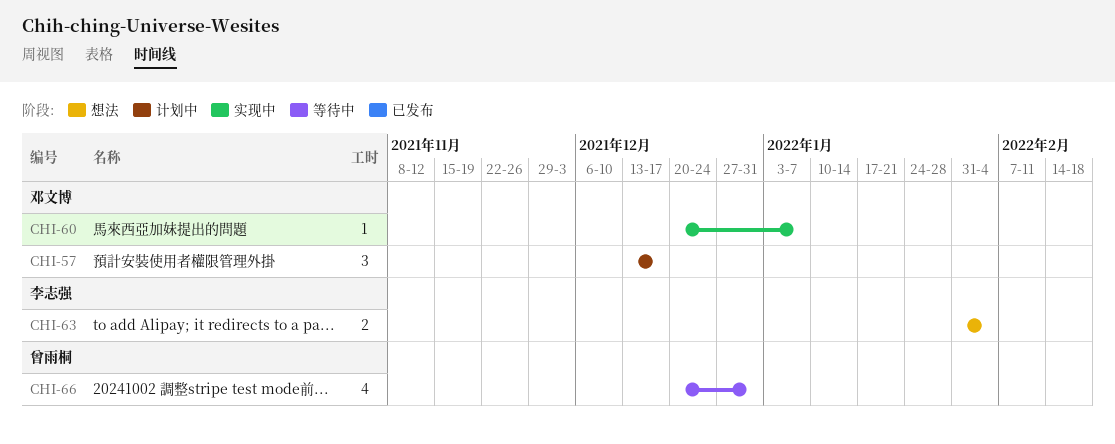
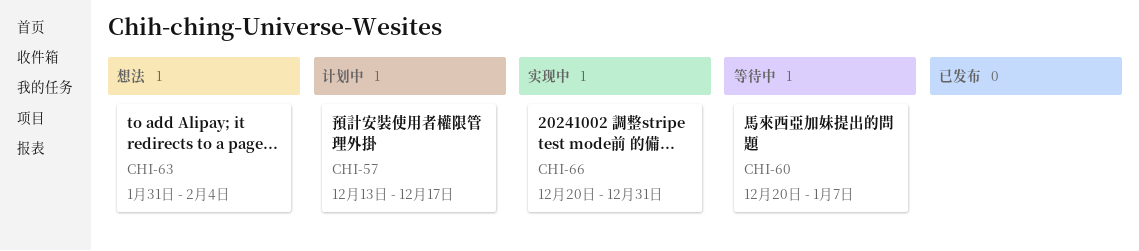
CHI-60, status: 实现中 -> 等待中
CHI-66, status: 等待中 -> 实现中

